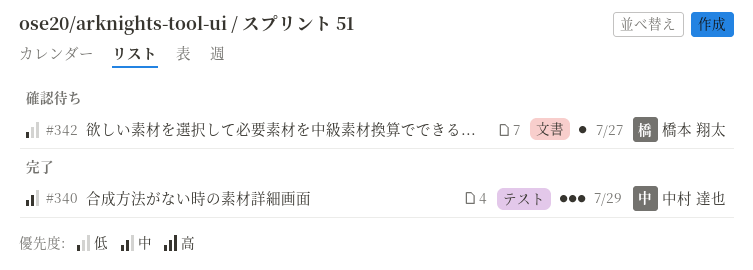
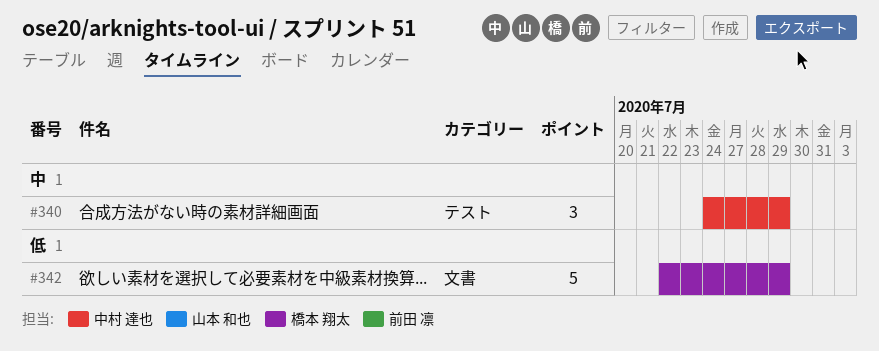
#342, estimate: 1 -> 5
#342, due: Jul 27 -> Jul 29

